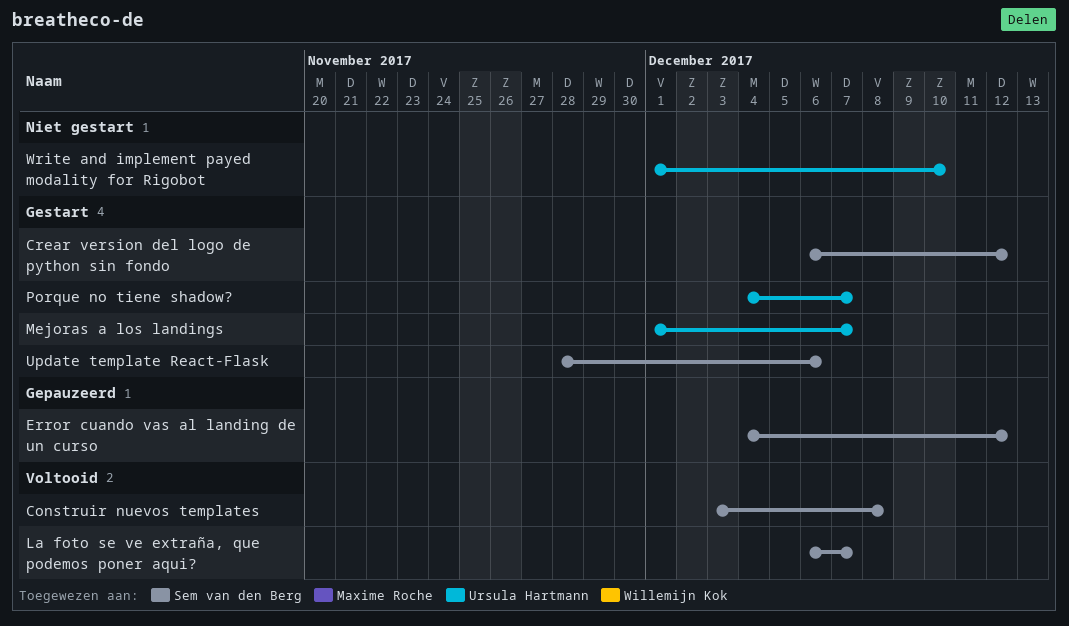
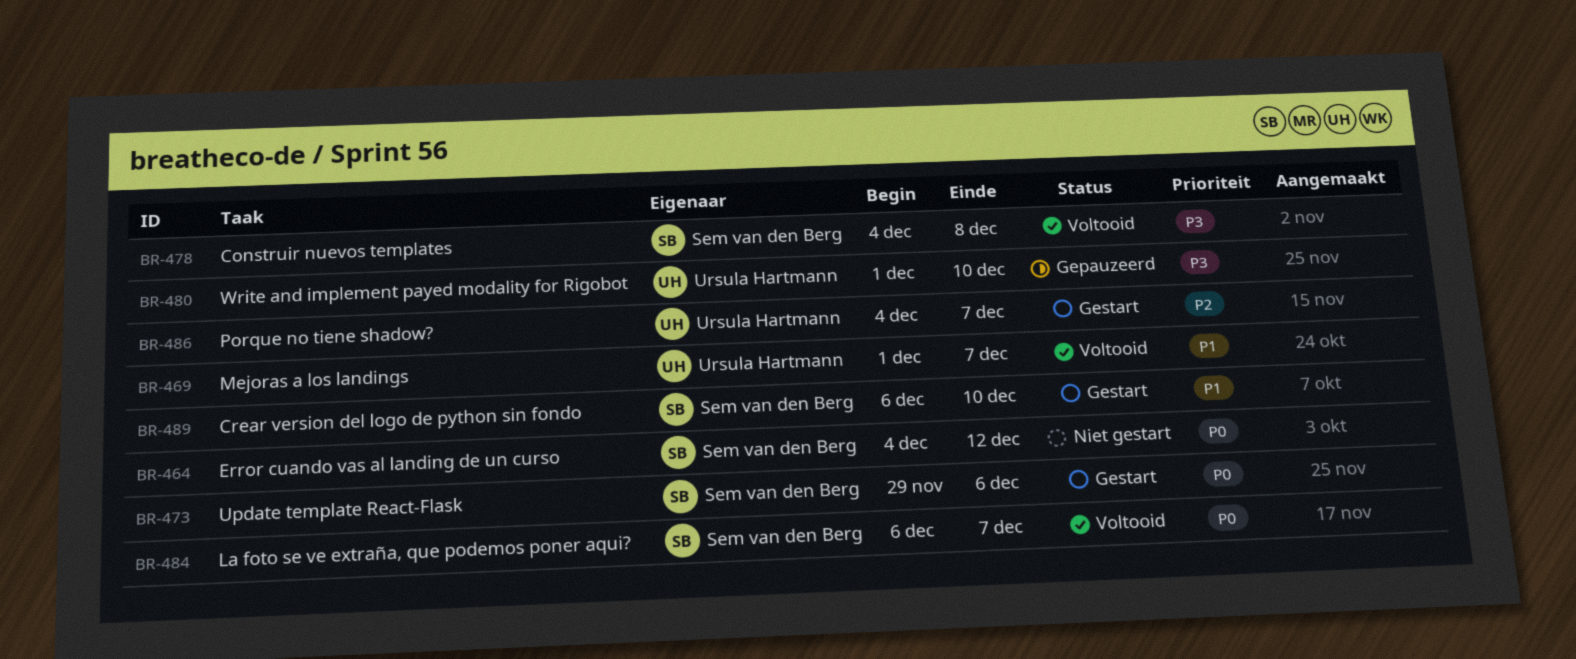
Construir nuevos templates, start: Dec 3 -> Dec 4
Crear version del logo de python sin fondo, due: Dec 12 -> Dec 10
Error cuando vas al landing de un curso, status: Gepauzeerd -> Niet gestart
Mejoras a los landings, status: Gestart -> Voltooid
Update template React-Flask, start: Nov 28 -> Nov 29
Write and implement payed modality for Rigobot, status: Niet gestart -> Gepauzeerd

